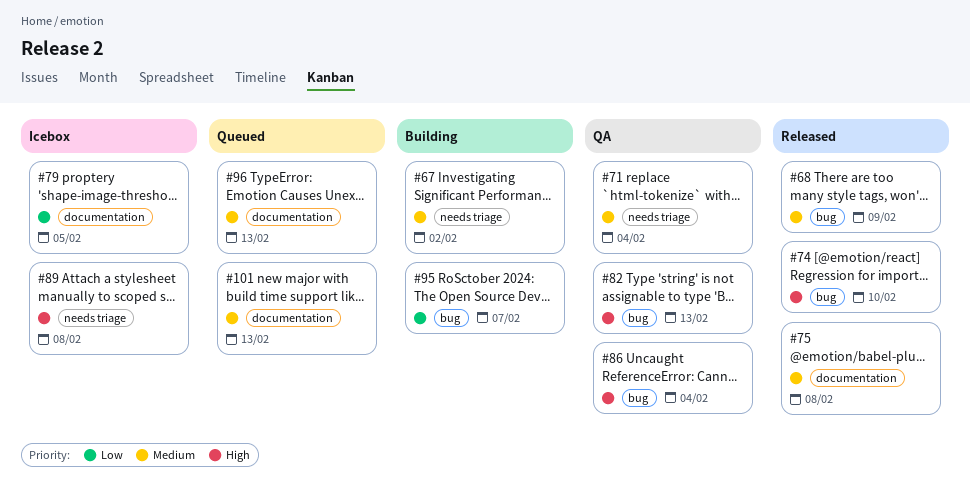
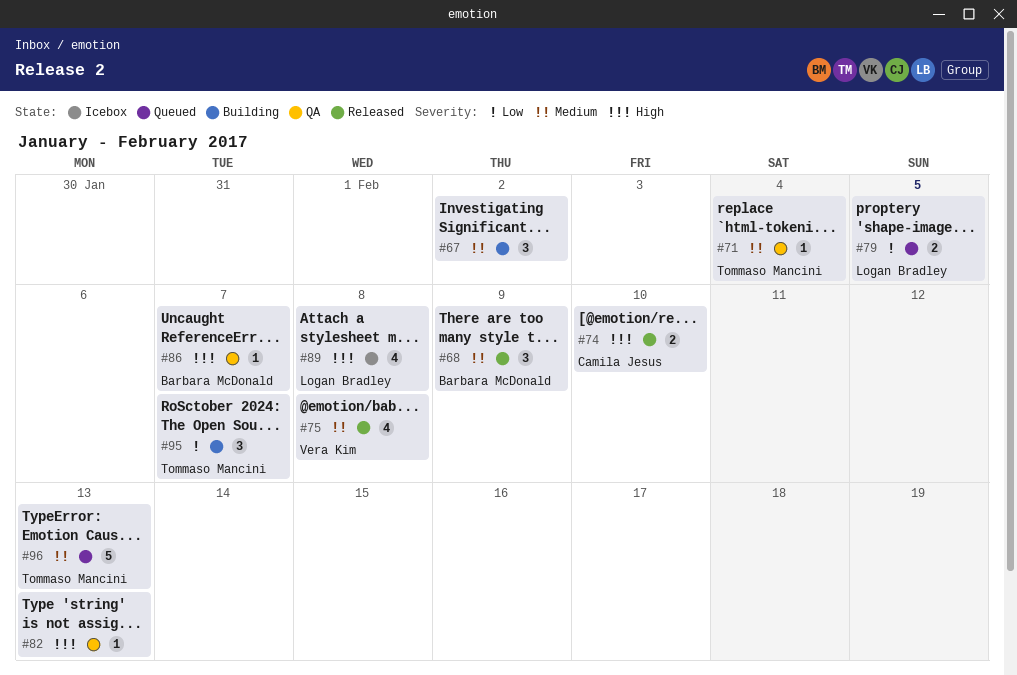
#79, status: Icebox -> Queued
#86, due: Feb 4 -> Feb 7
#101: present -> none

